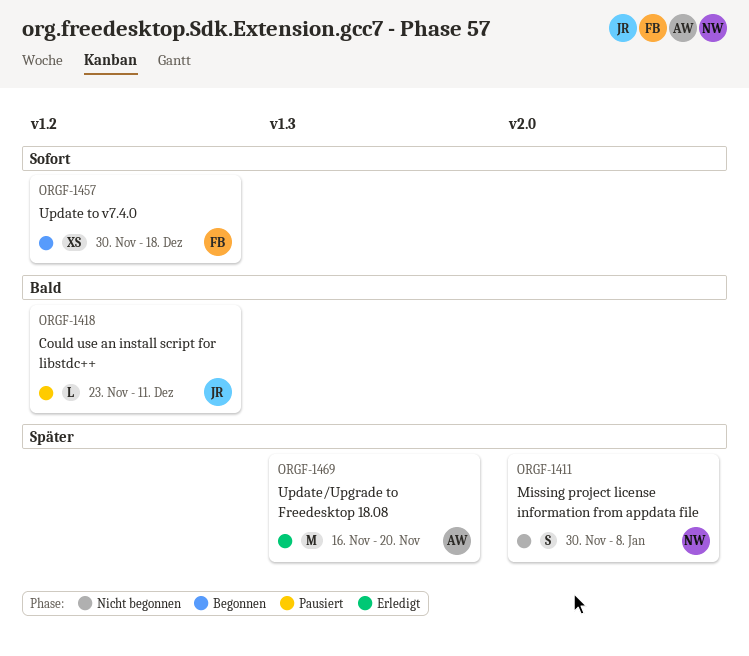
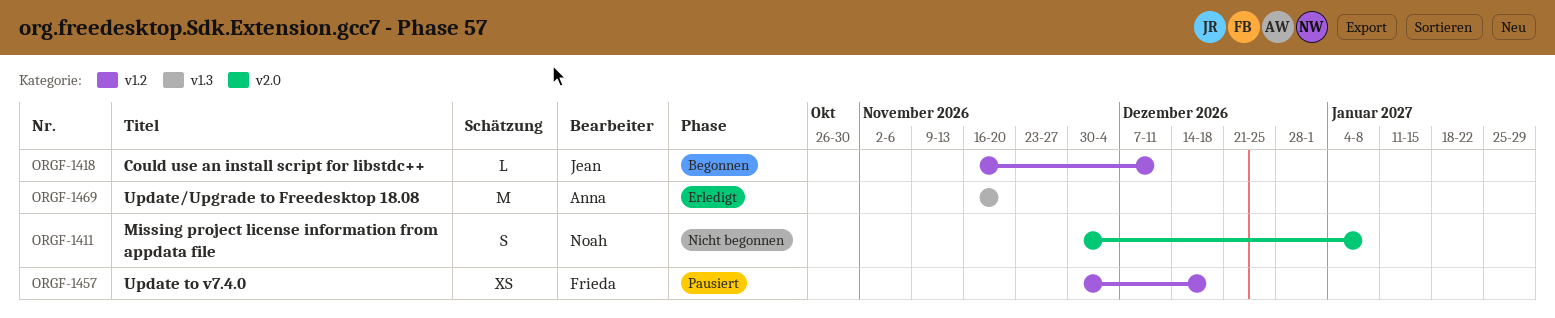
ORGF-1418, status: Pausiert -> Begonnen
ORGF-1418, start: Nov 23 -> Nov 16
ORGF-1457, status: Begonnen -> Pausiert

